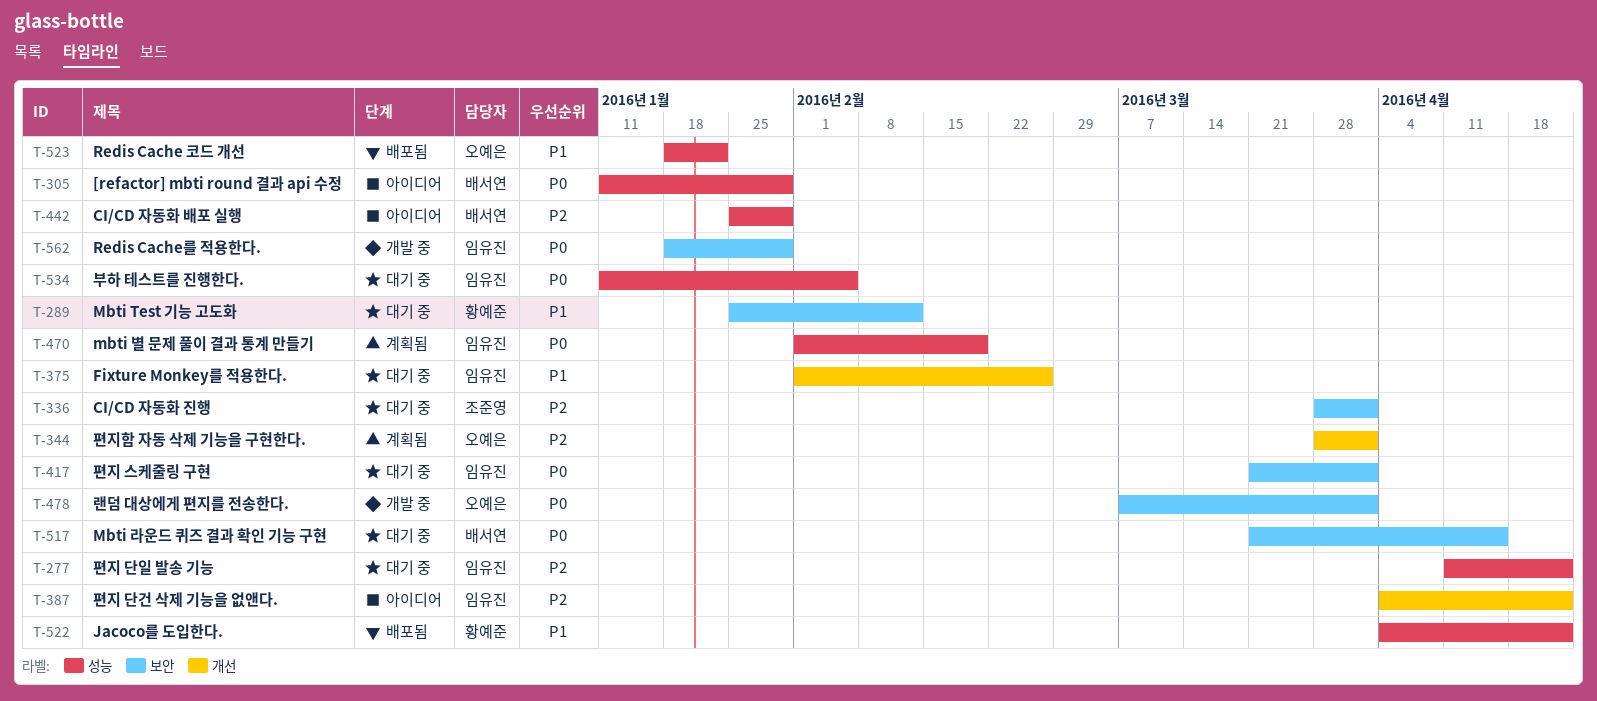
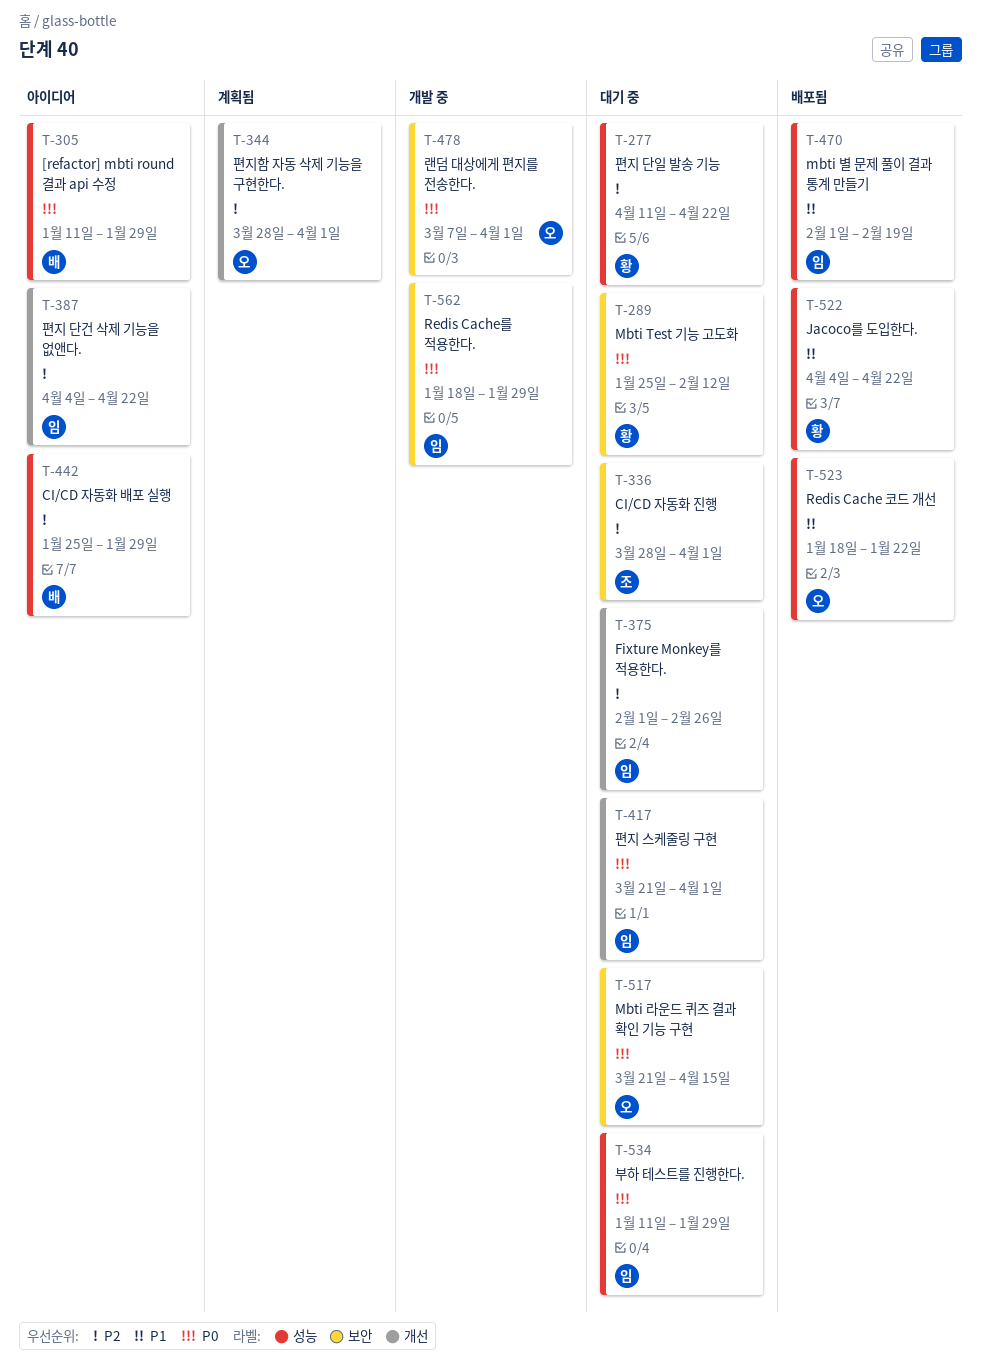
T-277, owner: 임유진 -> 황예준
T-289, priority: P1 -> P0
T-375, priority: P1 -> P2
T-417, label: 보안 -> 개선
T-470, status: 계획됨 -> 배포됨
T-470, priority: P0 -> P1
T-517, owner: 배서연 -> 오예은
T-534, due: Feb 5 -> Jan 29

